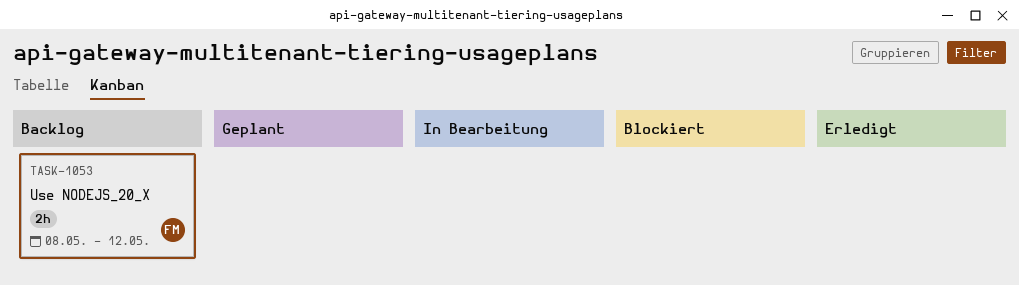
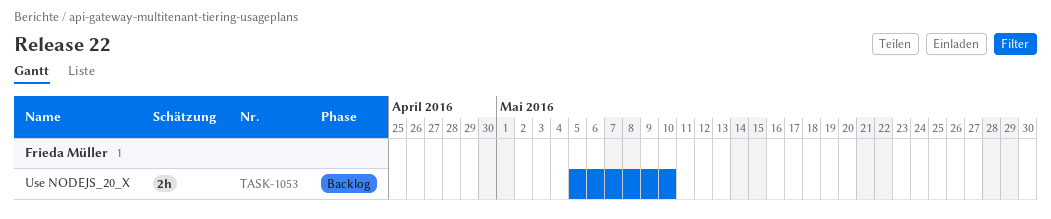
TASK-1053, start: May 8 -> May 5
TASK-1053, due: May 12 -> May 10

